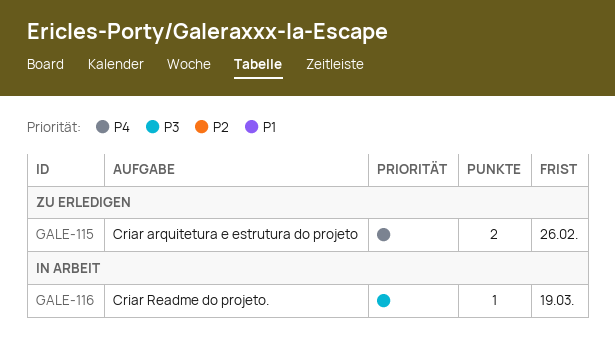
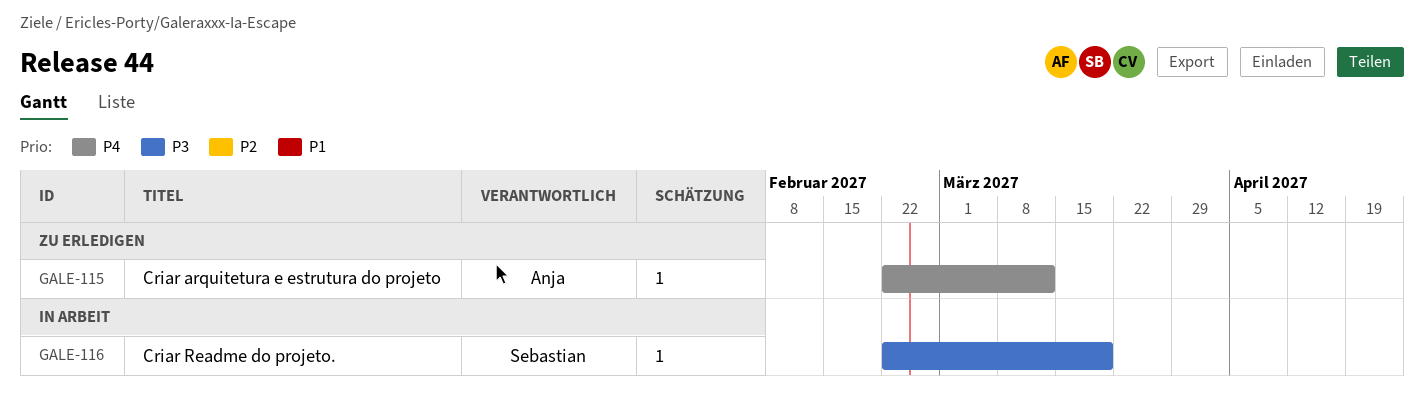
GALE-115, estimate: 2 -> 1
GALE-115, due: Feb 26 -> Mar 12

